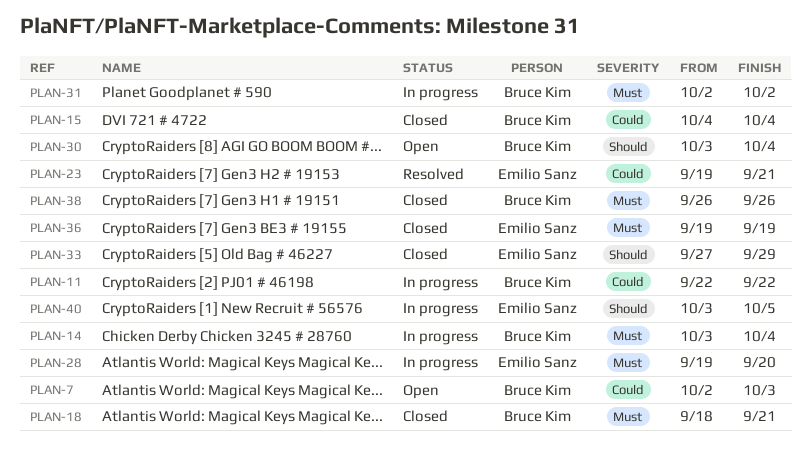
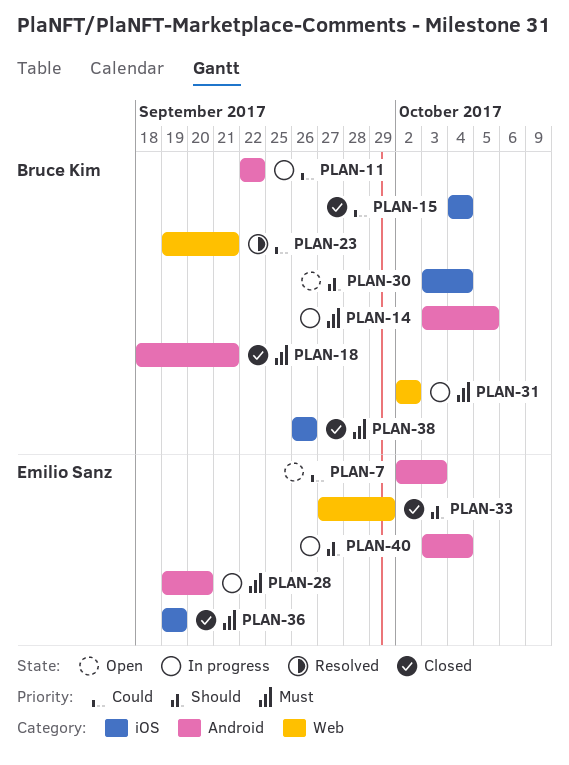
PLAN-7, owner: Bruce Kim -> Emilio Sanz
PLAN-14, due: Oct 4 -> Oct 5
PLAN-23, owner: Emilio Sanz -> Bruce Kim
PLAN-40, due: Oct 5 -> Oct 4

